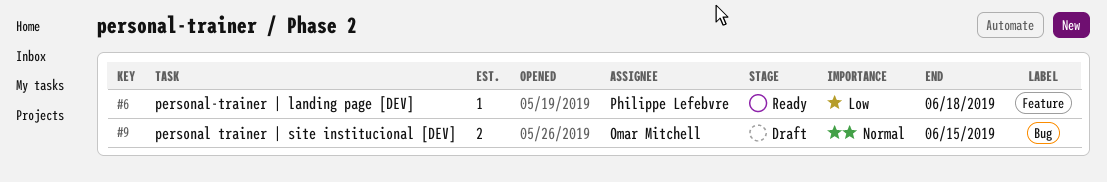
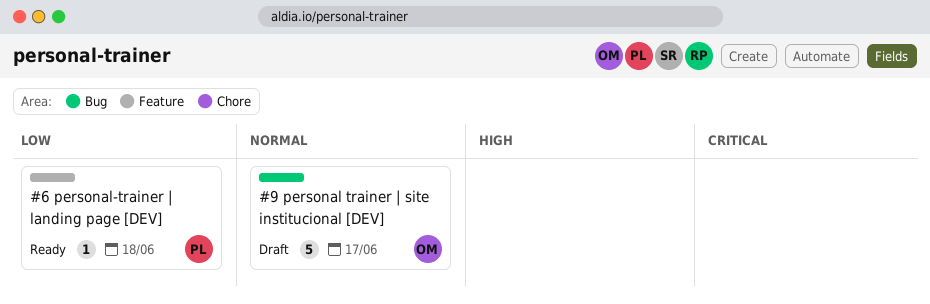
#9, estimate: 2 -> 5
#9, due: Jun 15 -> Jun 17

